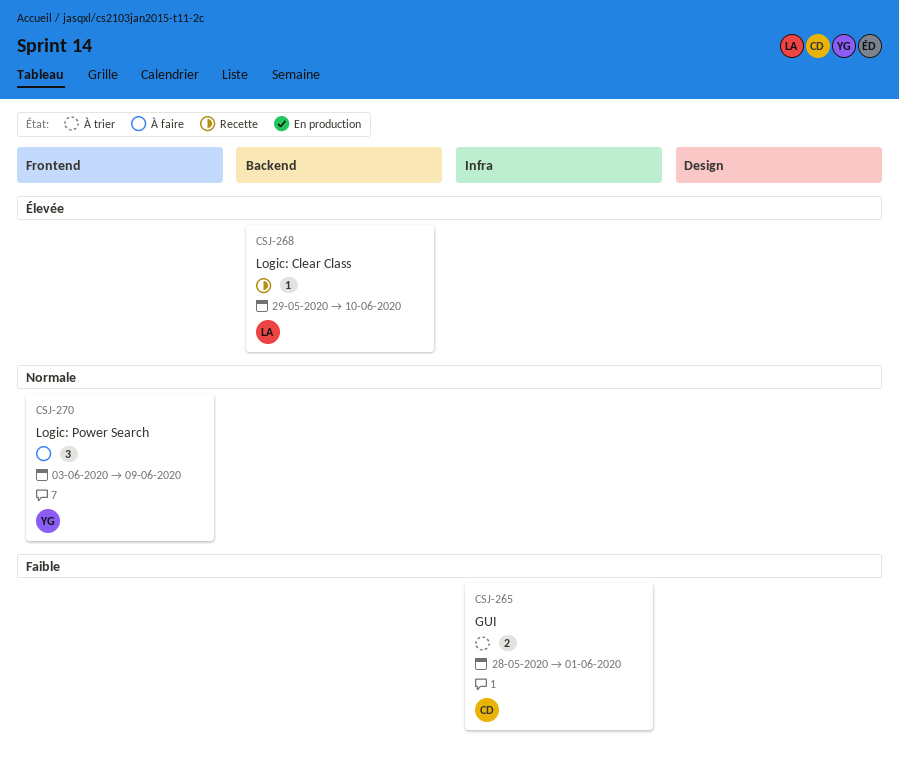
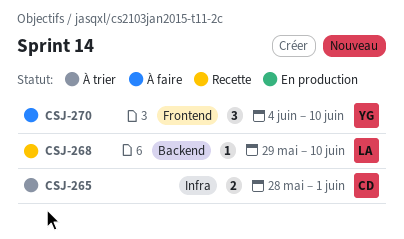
CSJ-270, start: Jun 3 -> Jun 4
CSJ-270, due: Jun 9 -> Jun 10

